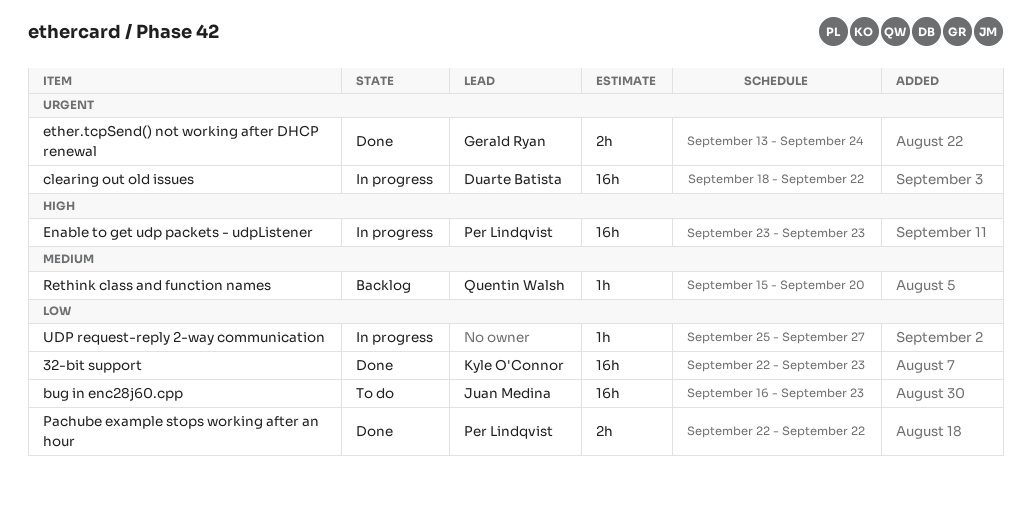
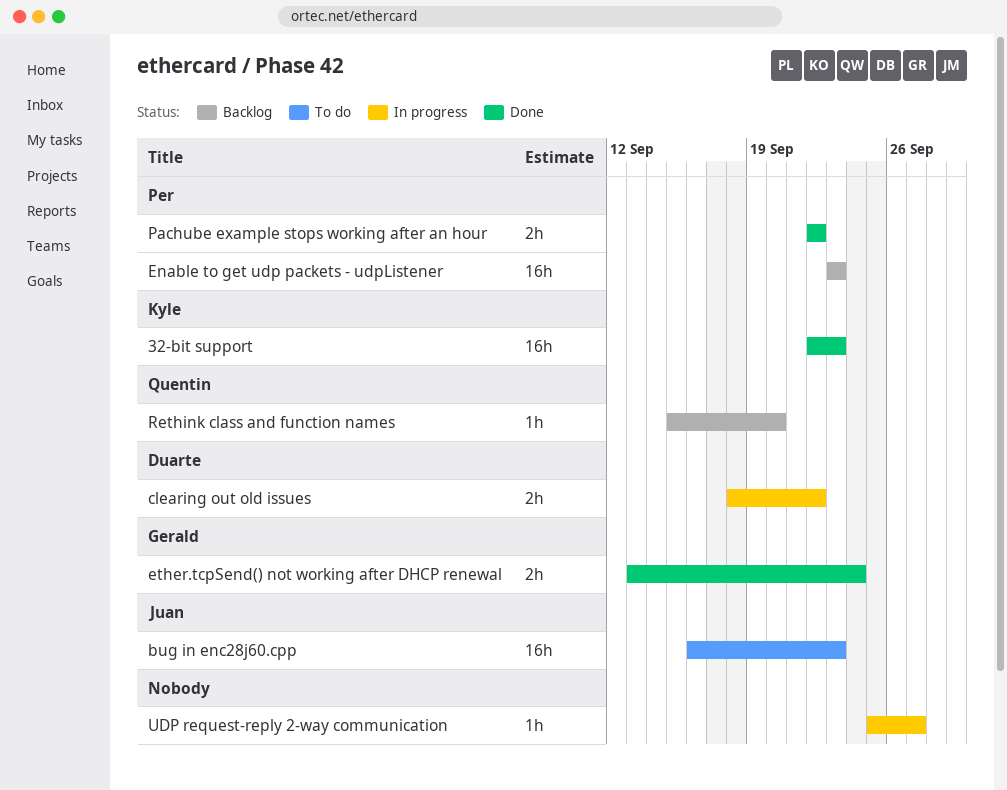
clearing out old issues, estimate: 16h -> 2h
Enable to get udp packets - udpListener, status: In progress -> Backlog

